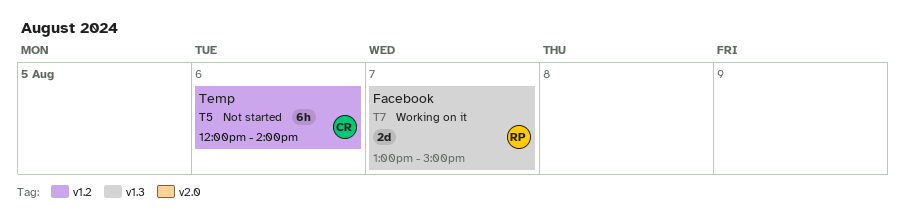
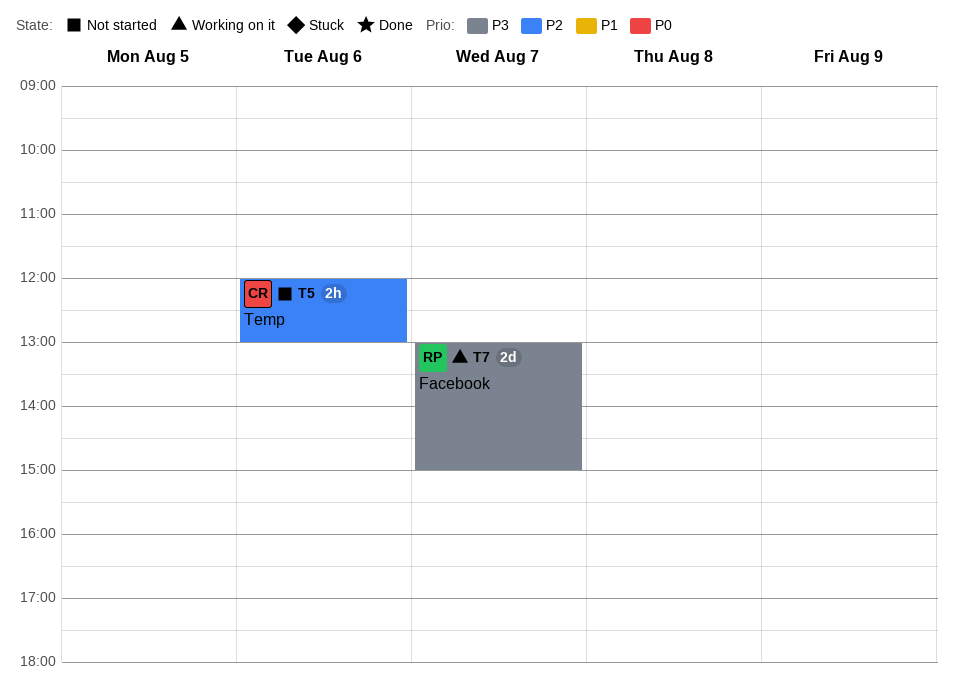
T5, estimate: 6h -> 2h
T5, ends: 14:00 -> 13:00

